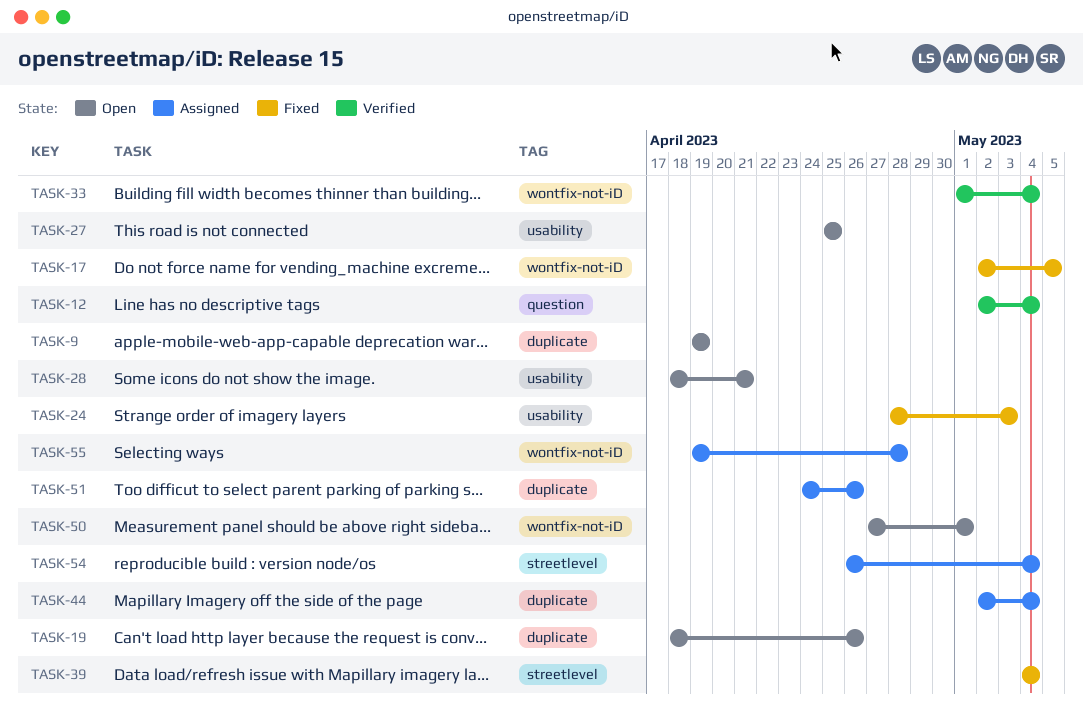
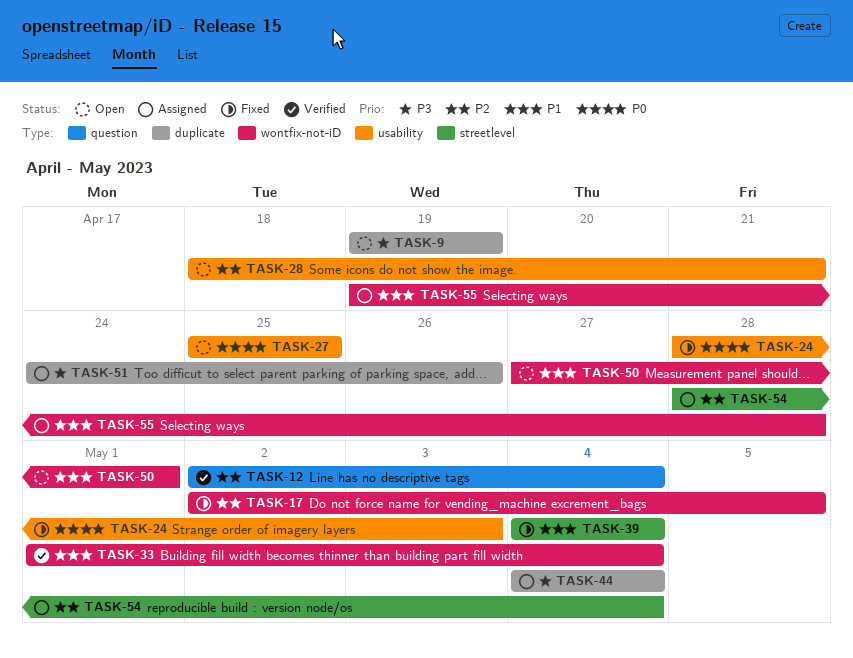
TASK-19: present -> none
TASK-44, start: May 2 -> May 4
TASK-54, start: Apr 26 -> Apr 28

